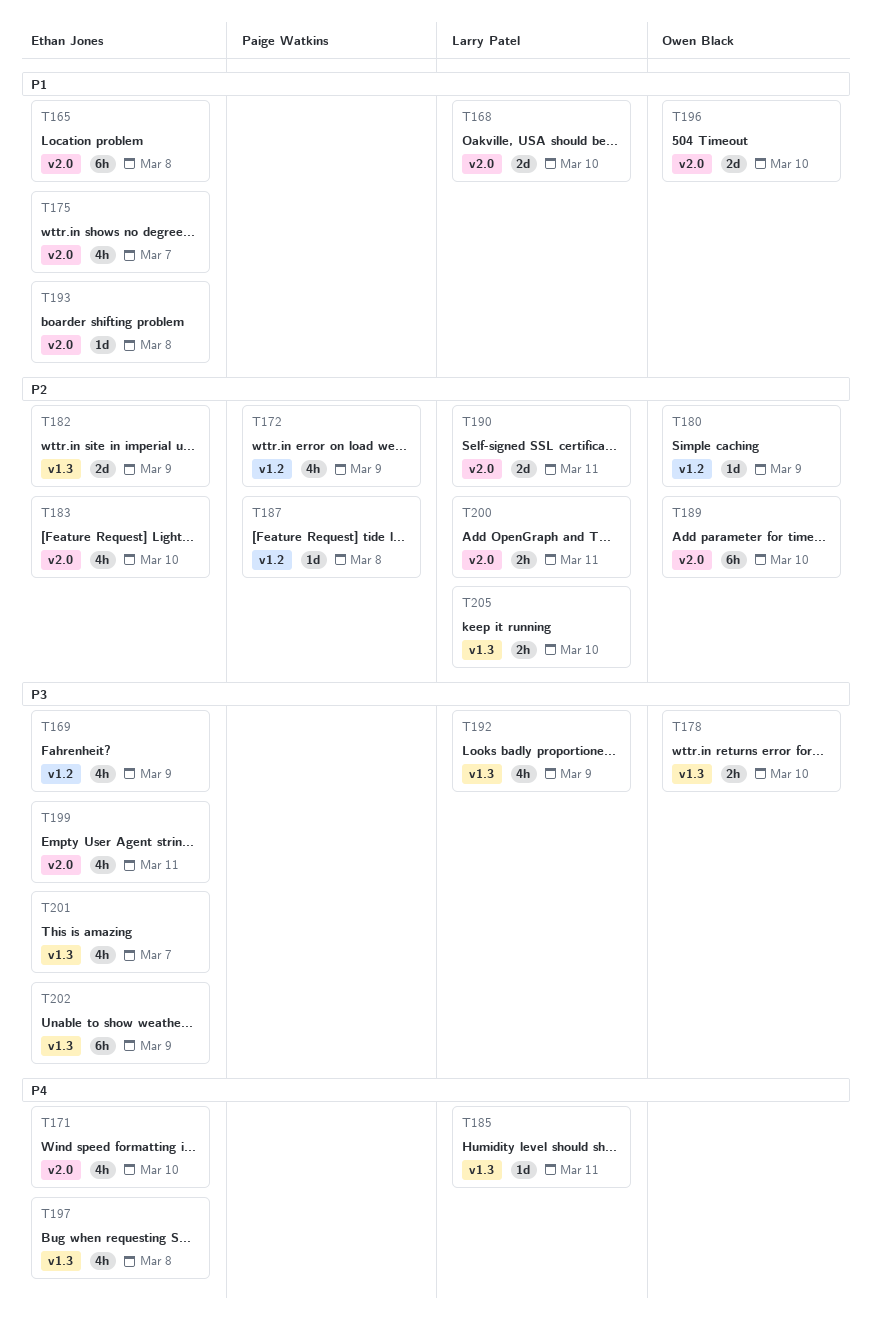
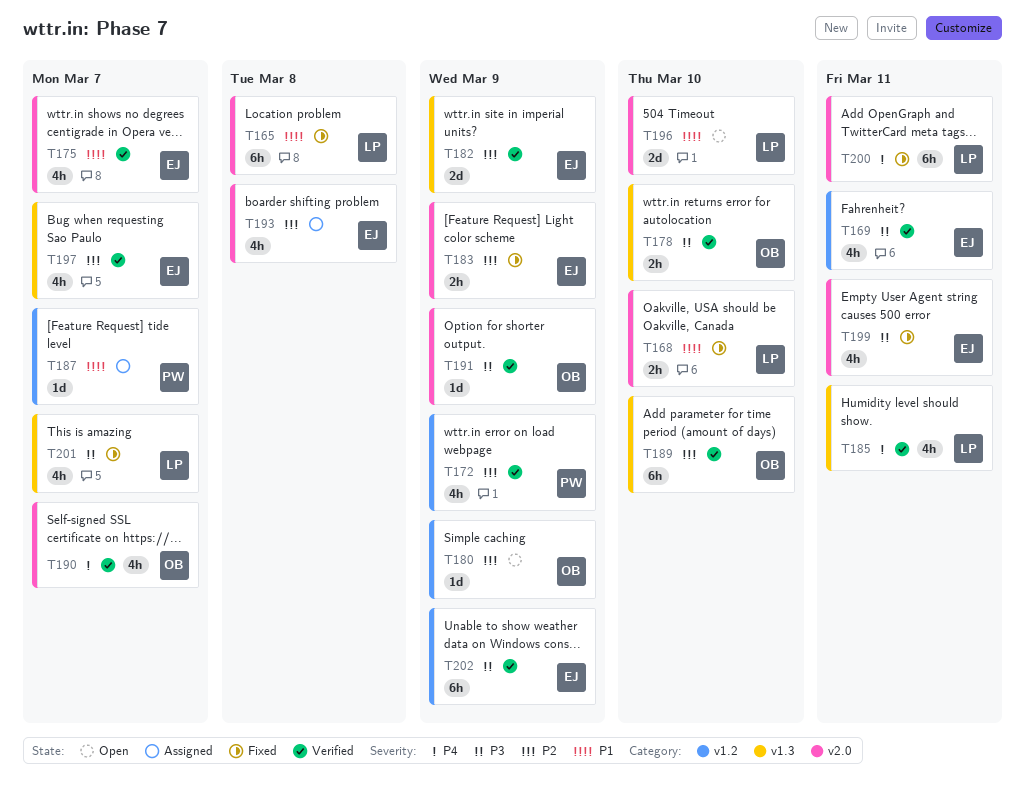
T165, owner: Ethan Jones -> Larry Patel
T168, estimate: 2d -> 2h
T169, due: Mar 9 -> Mar 11
T171: present -> none
T183, estimate: 4h -> 2h
T183, due: Mar 10 -> Mar 9
T185, estimate: 1d -> 4h
T187, priority: P2 -> P1
T187, due: Mar 8 -> Mar 7
T189, label: v2.0 -> v1.3
T190, owner: Larry Patel -> Owen Black
T190, priority: P2 -> P4
T190, estimate: 2d -> 4h
T190, due: Mar 11 -> Mar 7
T191: none -> present
T192: present -> none
T193, priority: P1 -> P2
T193, estimate: 1d -> 4h
T196, owner: Owen Black -> Larry Patel
T197, priority: P4 -> P2
T197, due: Mar 8 -> Mar 7
T200, priority: P2 -> P4
T200, estimate: 2h -> 6h
T201, owner: Ethan Jones -> Larry Patel
T202, label: v1.3 -> v1.2
T205: present -> none

